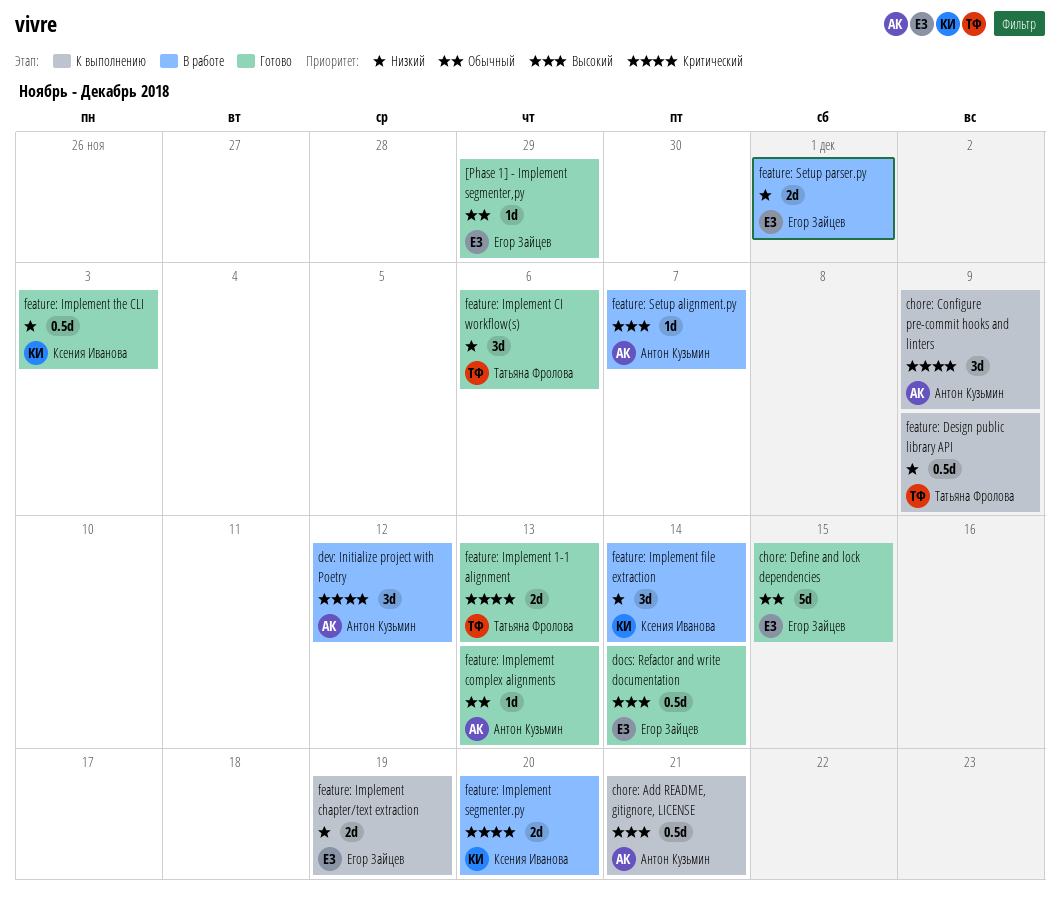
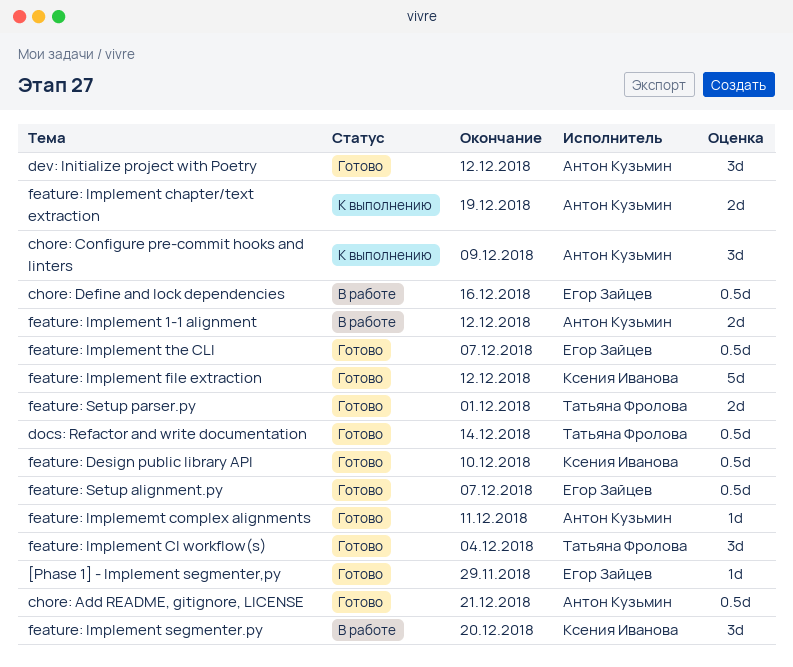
chore: Add README, gitignore, LICENSE, status: К выполнению -> Готово
chore: Define and lock dependencies, status: Готово -> В работе
chore: Define and lock dependencies, estimate: 5d -> 0.5d
chore: Define and lock dependencies, due: Dec 15 -> Dec 16
dev: Initialize project with Poetry, status: В работе -> Готово
docs: Refactor and write documentation, owner: Егор Зайцев -> Татьяна Фролова
feature: Design public library API, status: К выполнению -> Готово
feature: Design public library API, owner: Татьяна Фролова -> Ксения Иванова
feature: Design public library API, due: Dec 9 -> Dec 10
feature: Implememt complex alignments, due: Dec 13 -> Dec 11
feature: Implement 1-1 alignment, status: Готово -> В работе
feature: Implement 1-1 alignment, owner: Татьяна Фролова -> Антон Кузьмин
feature: Implement 1-1 alignment, due: Dec 13 -> Dec 12
feature: Implement chapter/text extraction, owner: Егор Зайцев -> Антон Кузьмин
feature: Implement CI workflow(s), due: Dec 6 -> Dec 4
feature: Implement file extraction, status: В работе -> Готово
feature: Implement file extraction, estimate: 3d -> 5d
feature: Implement file extraction, due: Dec 14 -> Dec 12
feature: Implement segmenter.py, estimate: 2d -> 3d
feature: Implement the CLI, owner: Ксения Иванова -> Егор Зайцев
feature: Implement the CLI, due: Dec 3 -> Dec 7
feature: Setup alignment.py, status: В работе -> Готово
feature: Setup alignment.py, owner: Антон Кузьмин -> Егор Зайцев
feature: Setup alignment.py, estimate: 1d -> 0.5d
feature: Setup parser.py, status: В работе -> Готово
feature: Setup parser.py, owner: Егор Зайцев -> Татьяна Фролова

